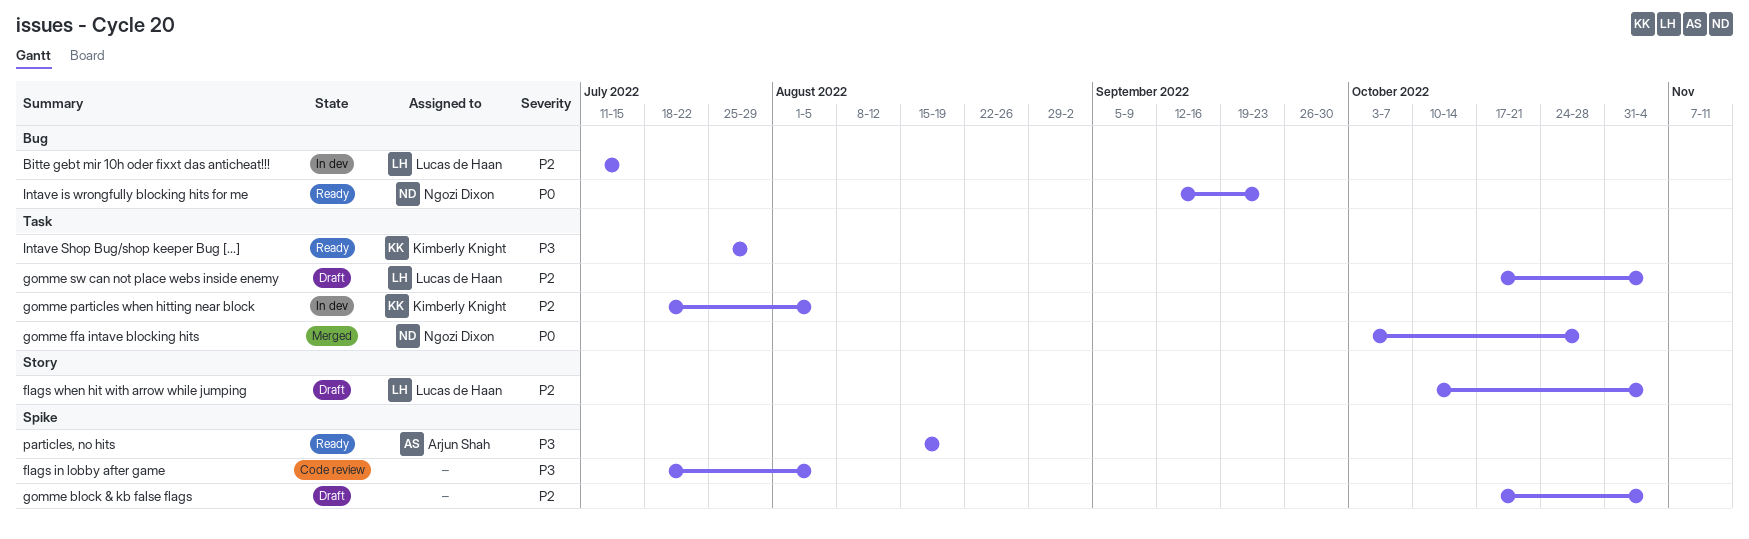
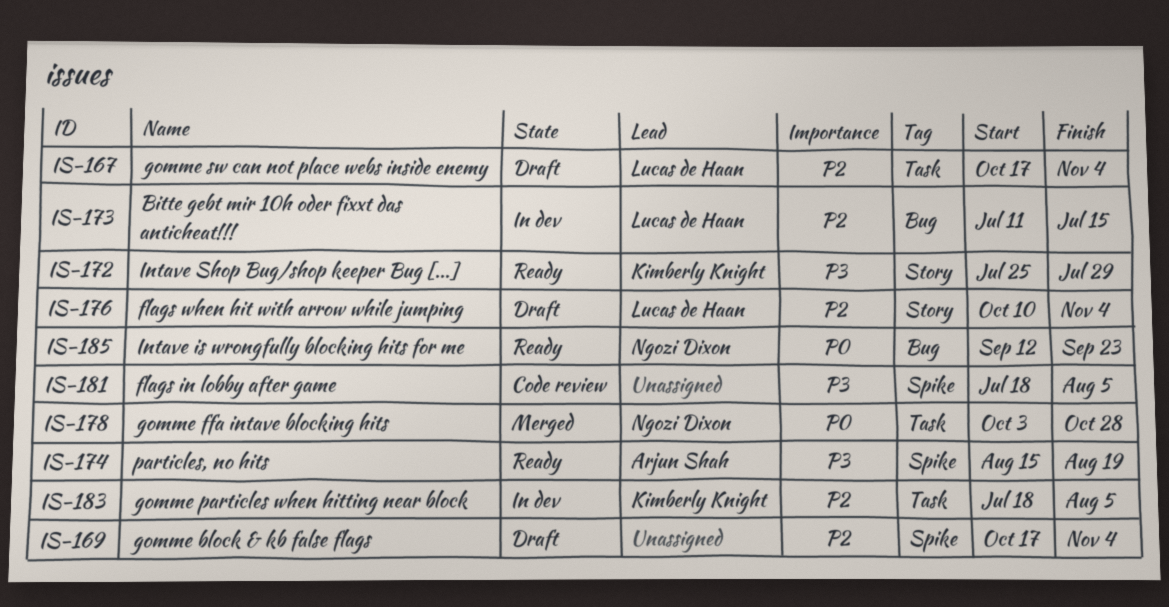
Intave Shop Bug/shop keeper Bug [...], label: Task -> Story

